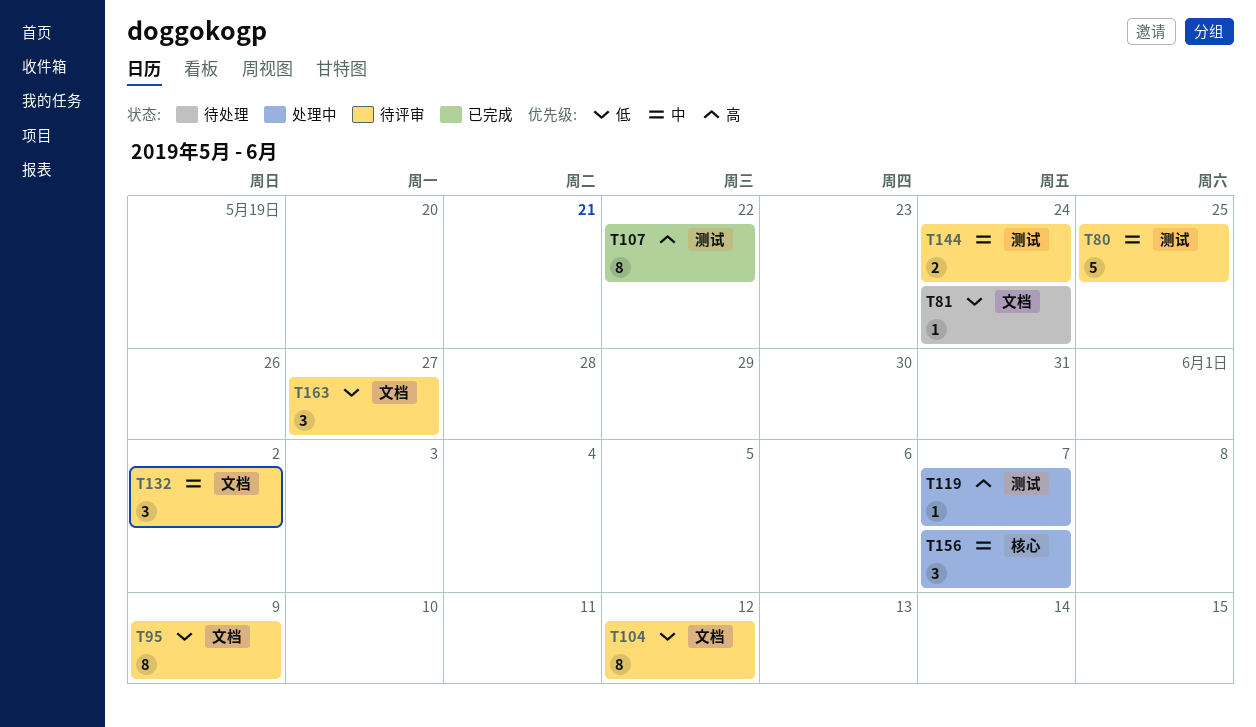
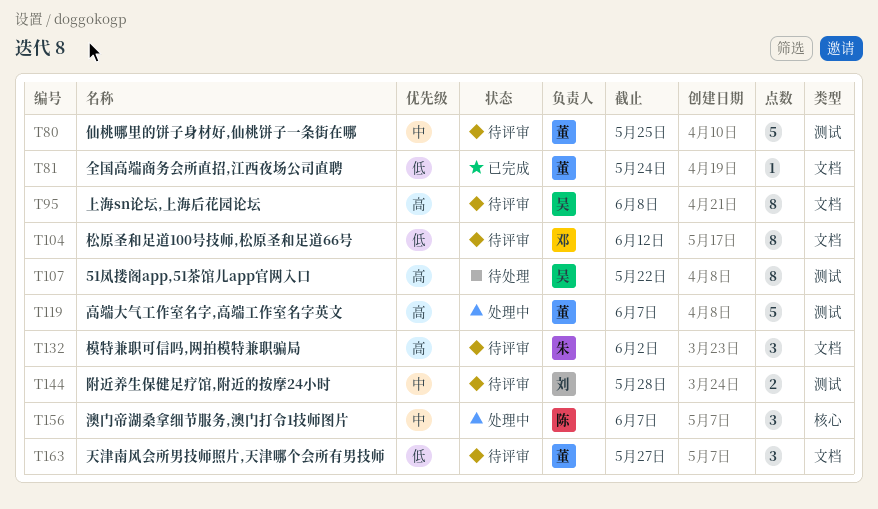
T81, status: 待处理 -> 已完成
T95, priority: 低 -> 高
T95, due: Jun 9 -> Jun 8
T107, status: 已完成 -> 待处理
T119, estimate: 1 -> 5
T132, priority: 中 -> 高
T144, due: May 24 -> May 28

